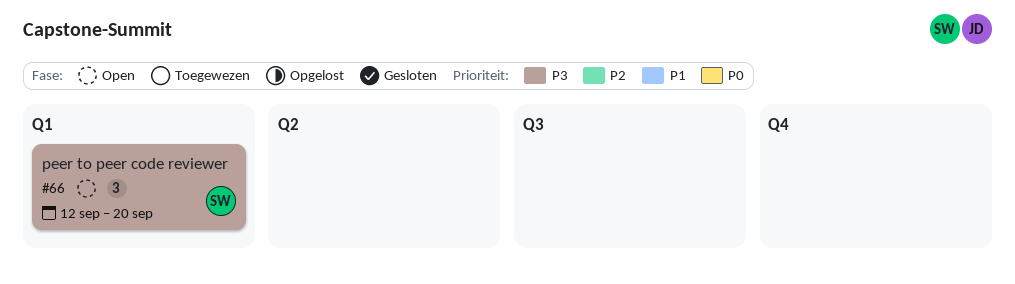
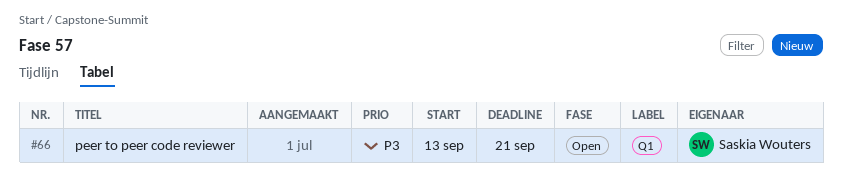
#66, start: Sep 12 -> Sep 13
#66, due: Sep 20 -> Sep 21

